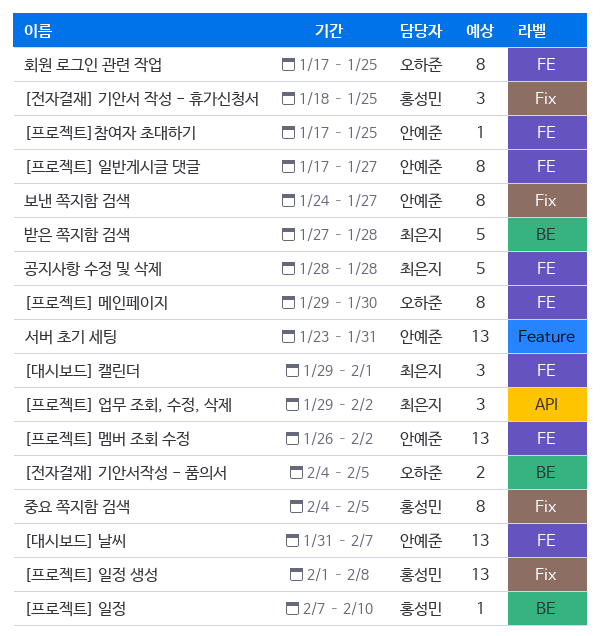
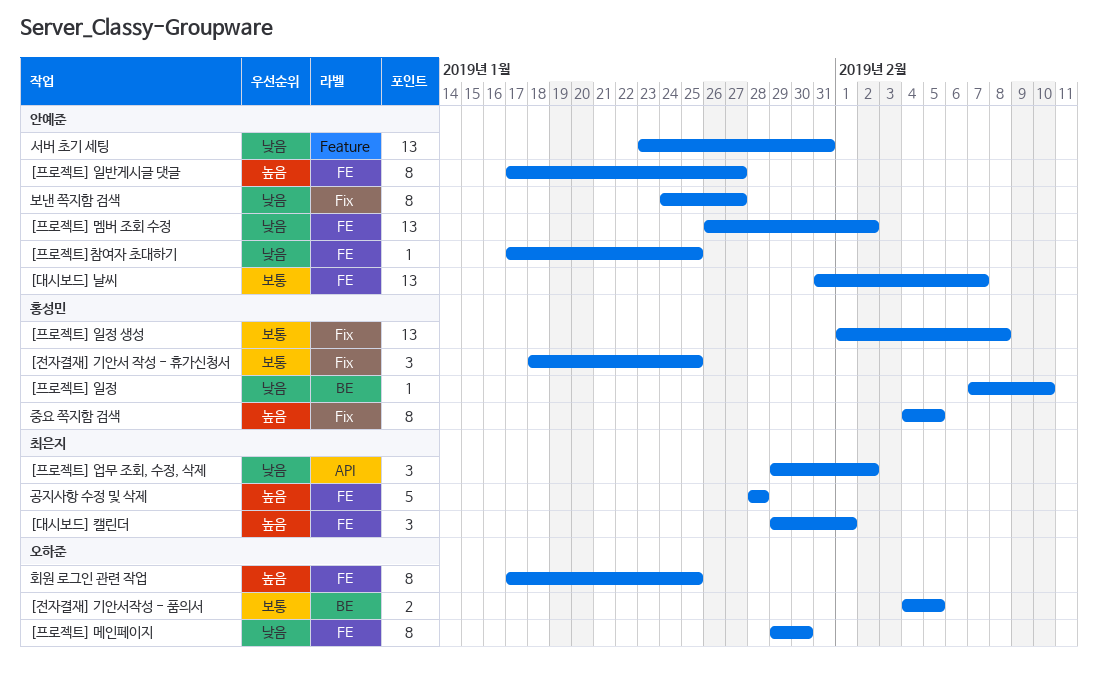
받은 쪽지함 검색: present -> none

